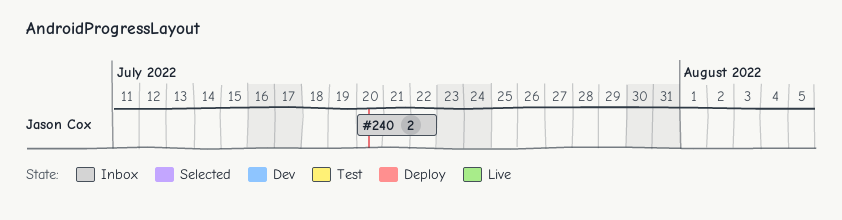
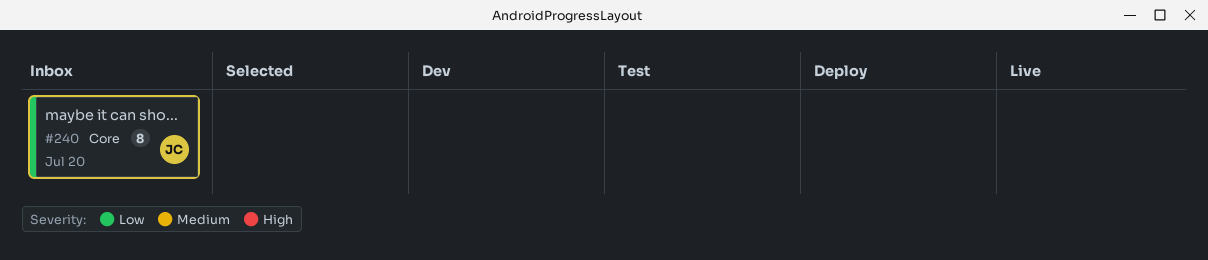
#240, estimate: 2 -> 8
#240, due: Jul 22 -> Jul 20

